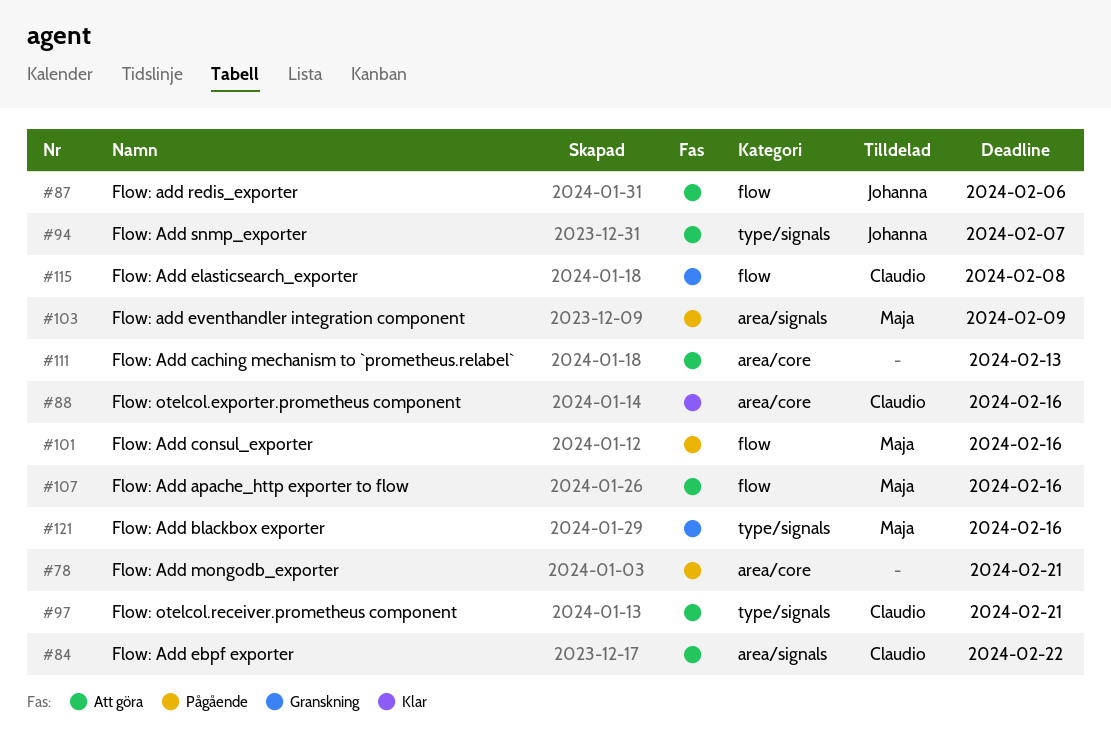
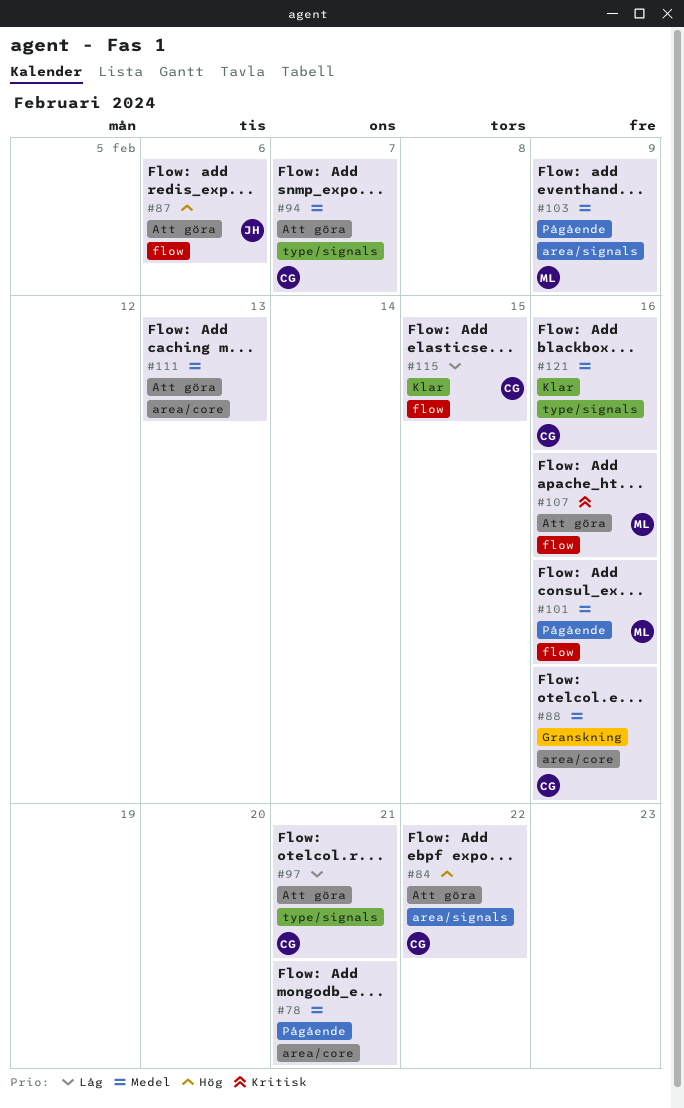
#88, status: Klar -> Granskning
#94, owner: Johanna -> Claudio
#115, status: Granskning -> Klar
#115, due: Feb 8 -> Feb 15
#121, status: Granskning -> Klar
#121, owner: Maja -> Claudio

